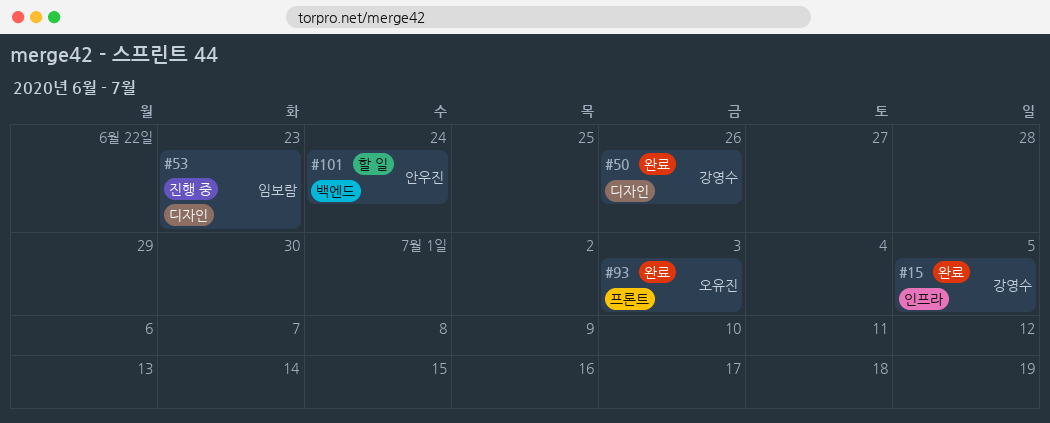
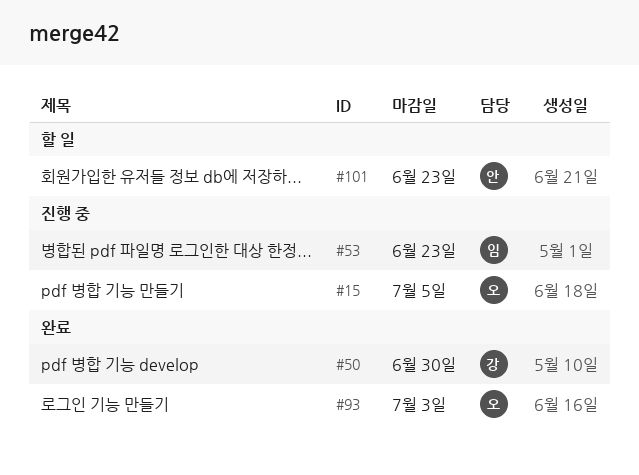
#15, status: 완료 -> 진행 중
#15, owner: 강영수 -> 오유진
#50, due: Jun 26 -> Jun 30
#101, due: Jun 24 -> Jun 23

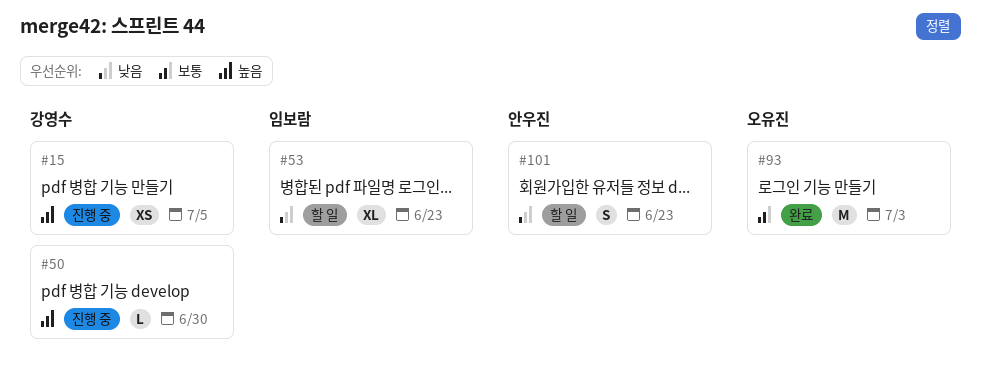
#15, owner: 오유진 -> 강영수
#50, status: 완료 -> 진행 중
#53, status: 진행 중 -> 할 일

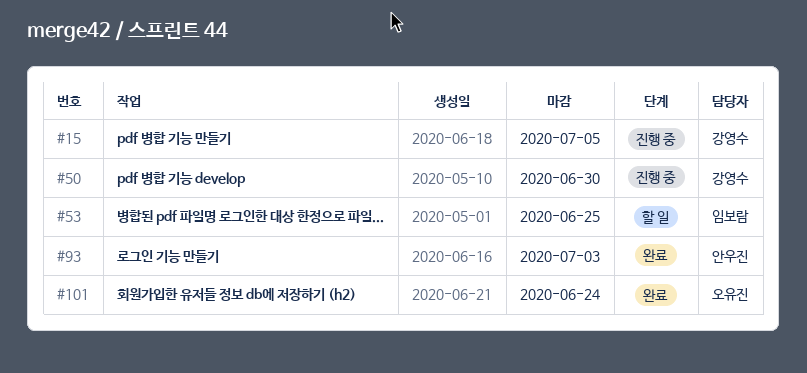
#53, due: Jun 23 -> Jun 25
#93, owner: 오유진 -> 안우진
#101, status: 할 일 -> 완료
#101, owner: 안우진 -> 오유진
#101, due: Jun 23 -> Jun 24

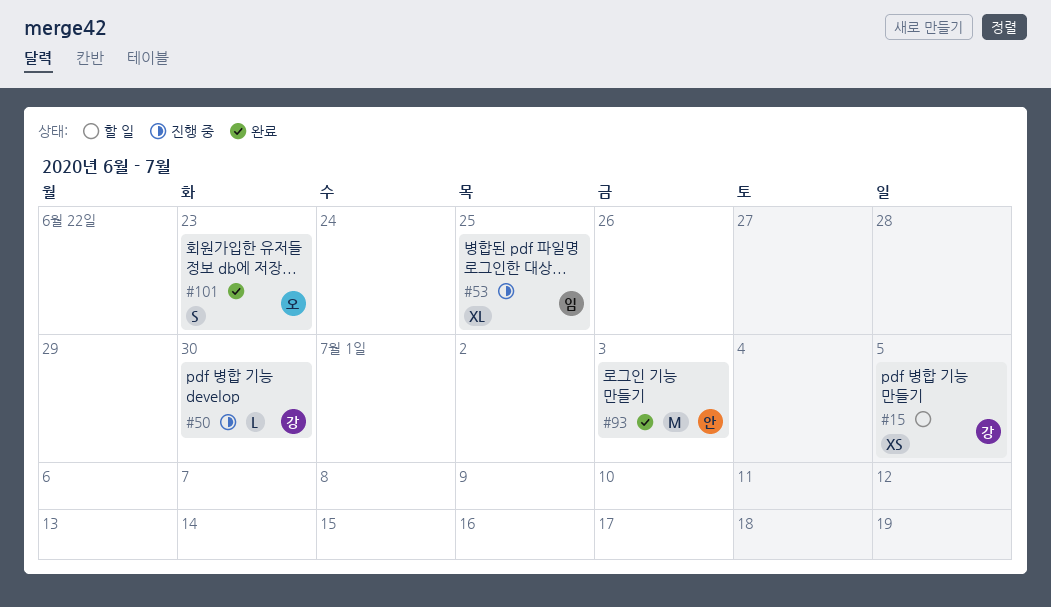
#15, status: 진행 중 -> 할 일
#53, status: 할 일 -> 진행 중
#101, due: Jun 24 -> Jun 23

